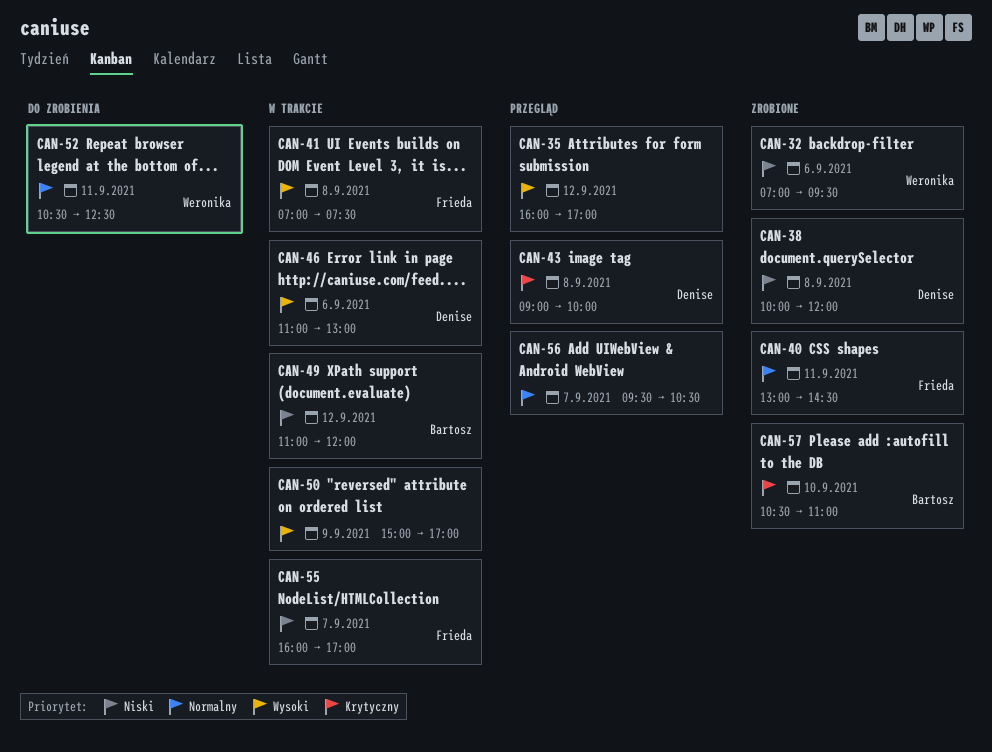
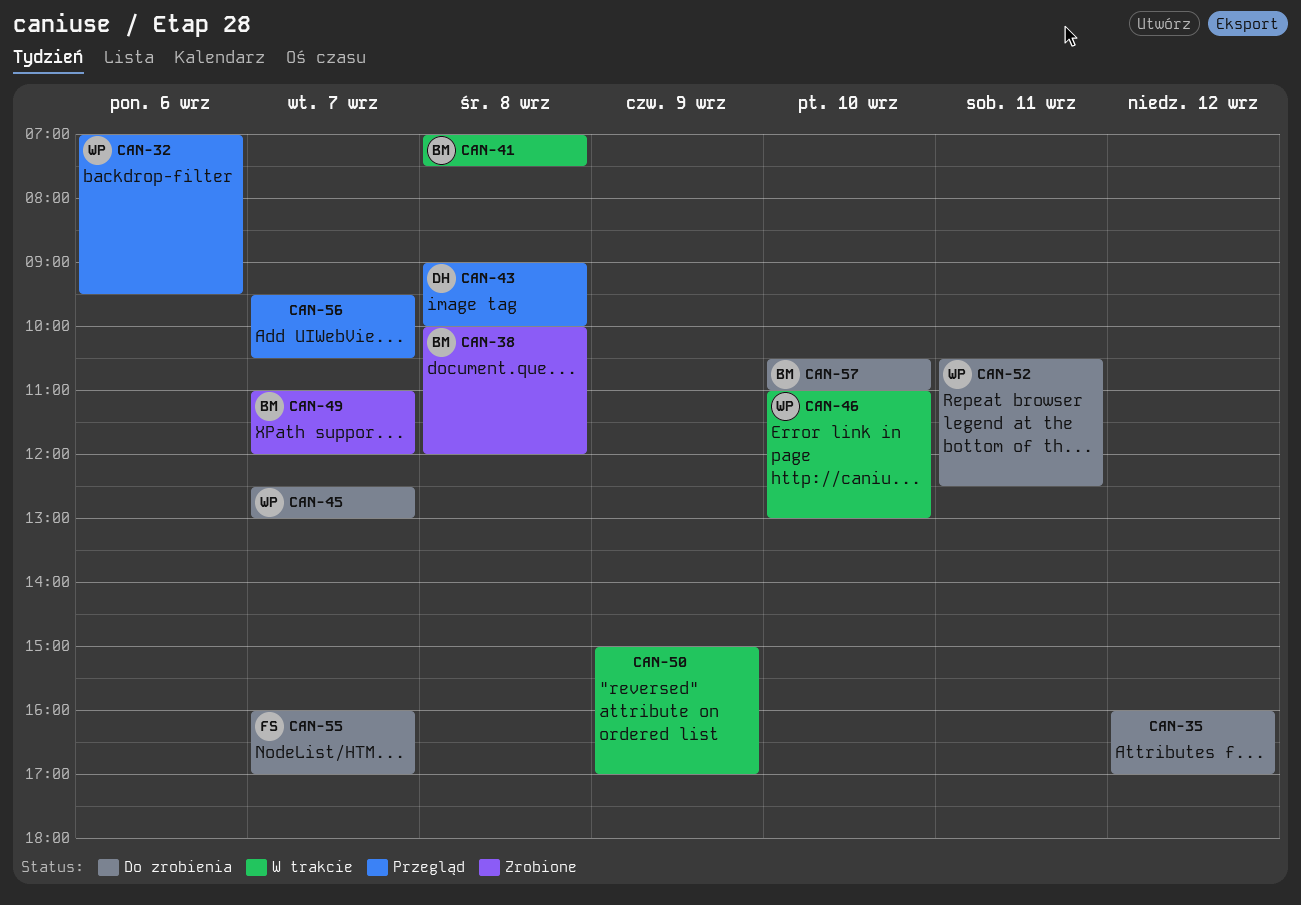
CAN-32, status: Zrobione -> Przegląd
CAN-35, status: Przegląd -> Do zrobienia
CAN-38, owner: Denise -> Bartosz
CAN-40: present -> none
CAN-41, owner: Frieda -> Bartosz
CAN-45: none -> present
CAN-46, owner: Denise -> Weronika
CAN-46, day: Sep 6 -> Sep 10
CAN-49, status: W trakcie -> Zrobione
CAN-49, day: Sep 12 -> Sep 7
CAN-55, status: W trakcie -> Do zrobienia
CAN-57, status: Zrobione -> Do zrobienia

